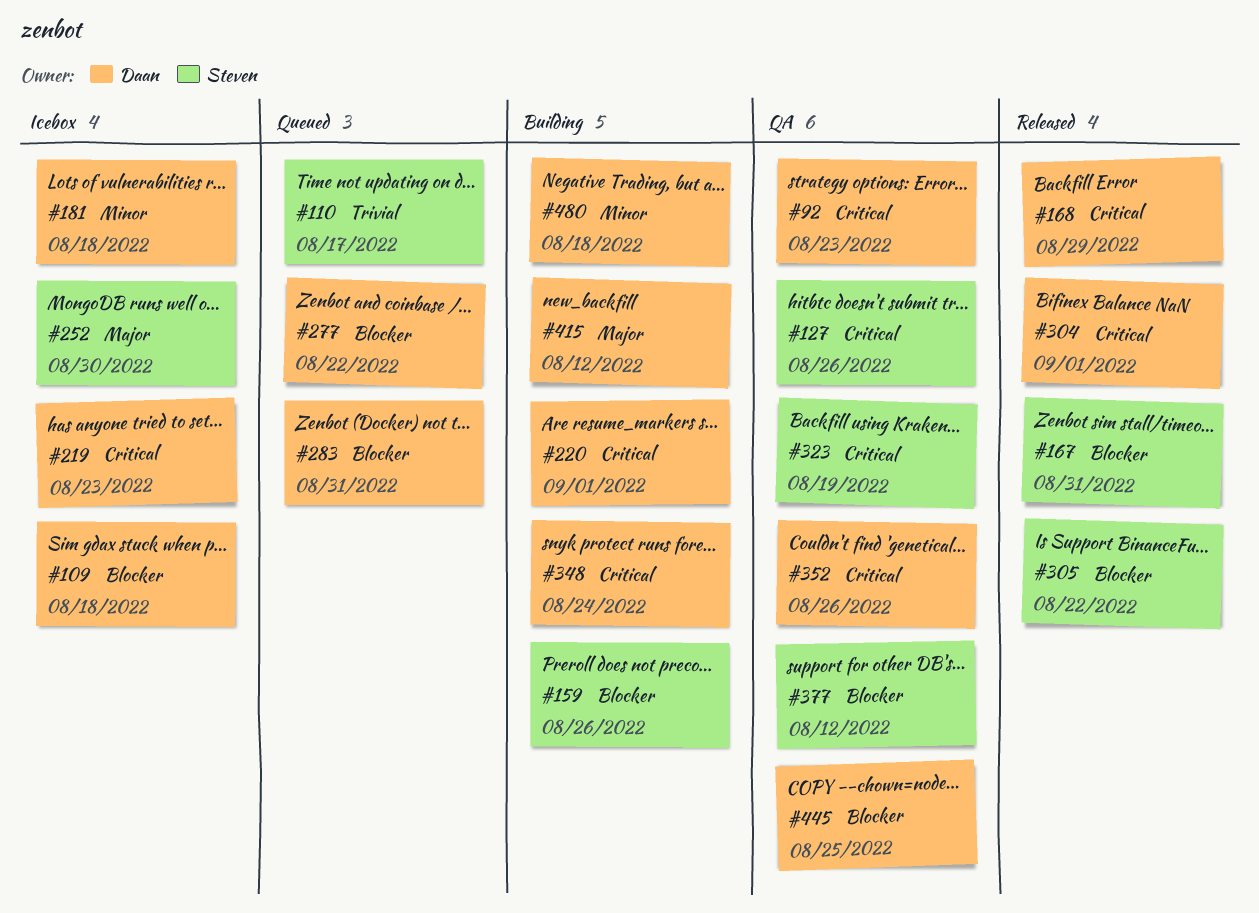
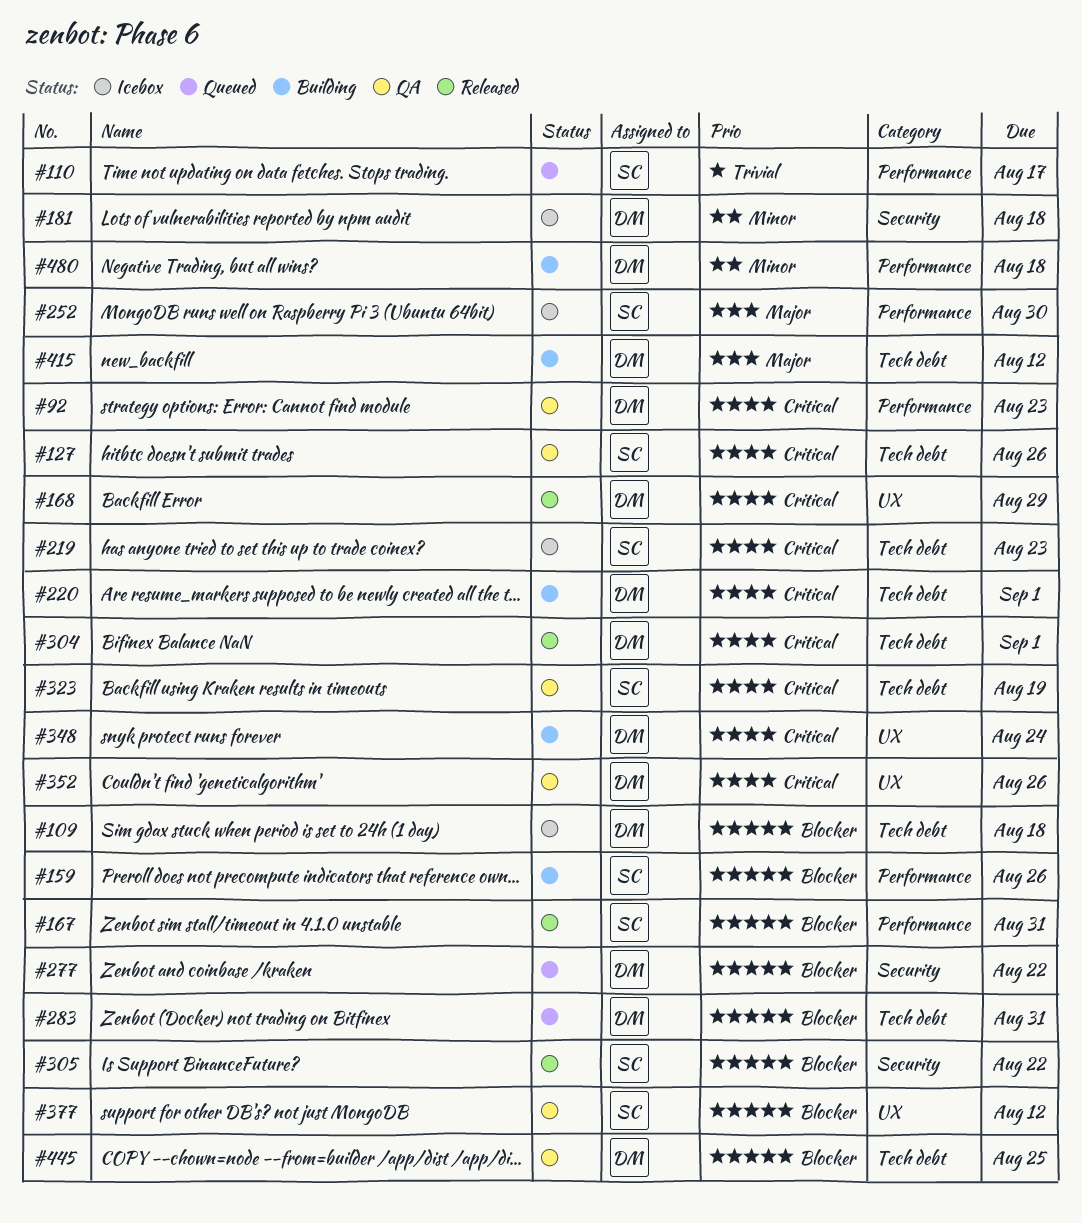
#219, owner: Daan -> Steven

